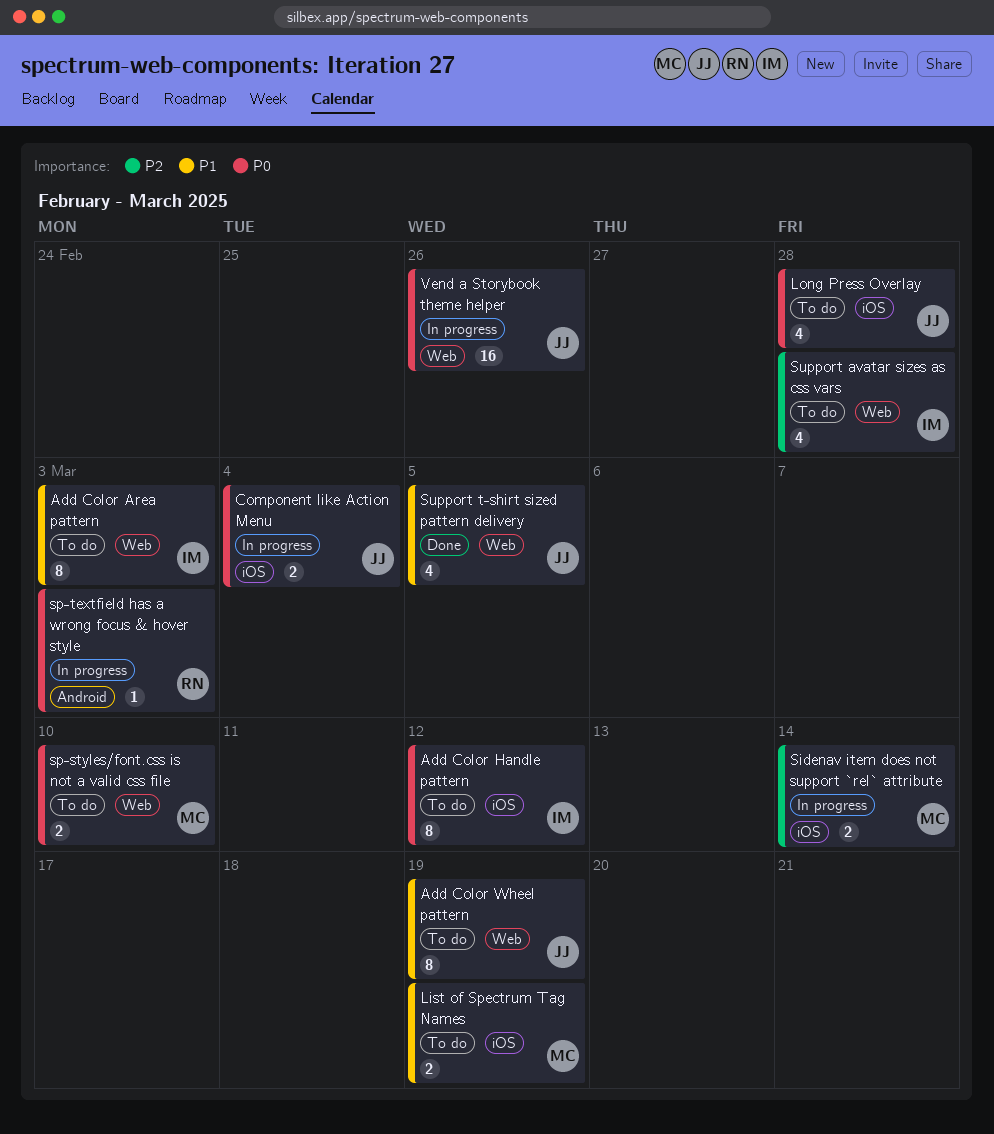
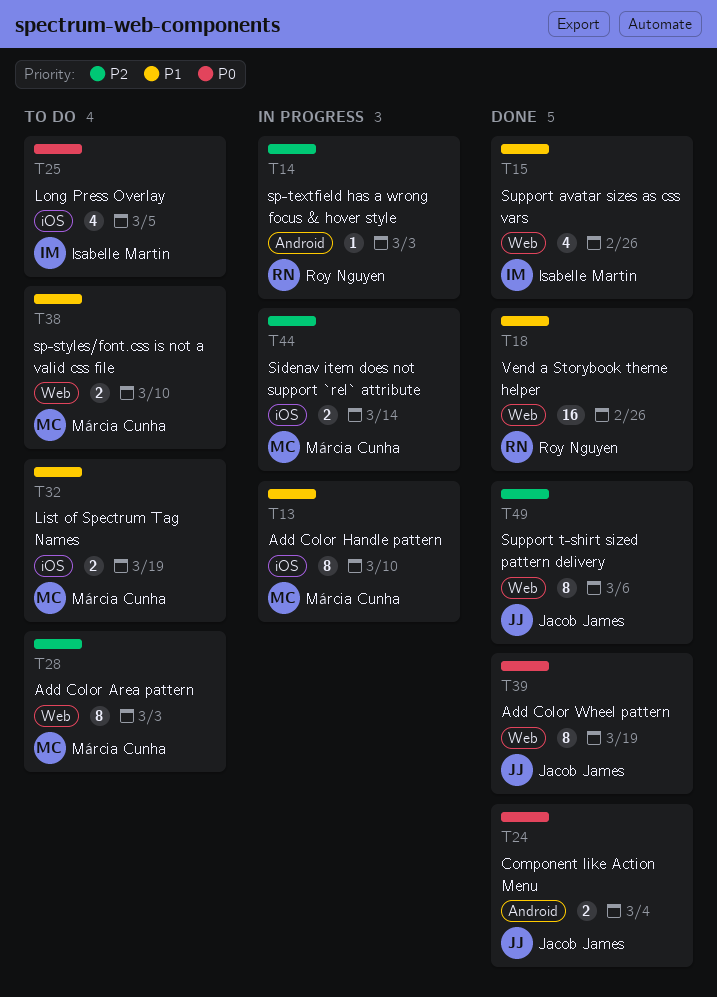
Add Color Area pattern, owner: Isabelle Martin -> Márcia Cunha
Add Color Area pattern, priority: P1 -> P2
Add Color Handle pattern, status: To do -> In progress
Add Color Handle pattern, owner: Isabelle Martin -> Márcia Cunha
Add Color Handle pattern, priority: P0 -> P1
Add Color Handle pattern, due: Mar 12 -> Mar 10
Add Color Wheel pattern, status: To do -> Done
Add Color Wheel pattern, priority: P1 -> P0
Component like Action Menu, status: In progress -> Done
Component like Action Menu, label: iOS -> Android
Long Press Overlay, owner: Jacob James -> Isabelle Martin
Long Press Overlay, due: Feb 28 -> Mar 5
sp-styles/font.css is not a valid css file, priority: P0 -> P1
sp-textfield has a wrong focus & hover style, priority: P0 -> P2
Support avatar sizes as css vars, status: To do -> Done
Support avatar sizes as css vars, priority: P2 -> P1
Support avatar sizes as css vars, due: Feb 28 -> Feb 26
Support t-shirt sized pattern delivery, priority: P1 -> P2
Support t-shirt sized pattern delivery, estimate: 4 -> 8
Support t-shirt sized pattern delivery, due: Mar 5 -> Mar 6
Vend a Storybook theme helper, status: In progress -> Done
Vend a Storybook theme helper, owner: Jacob James -> Roy Nguyen
Vend a Storybook theme helper, priority: P0 -> P1

